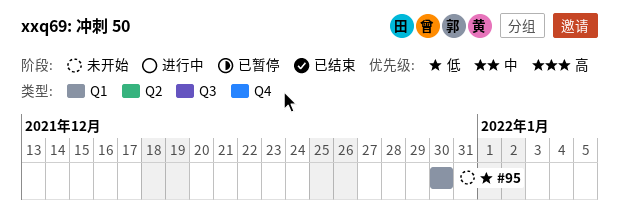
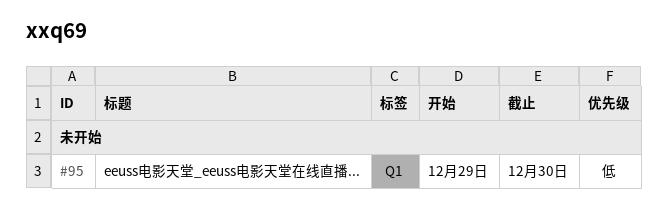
#95, start: Dec 30 -> Dec 29

